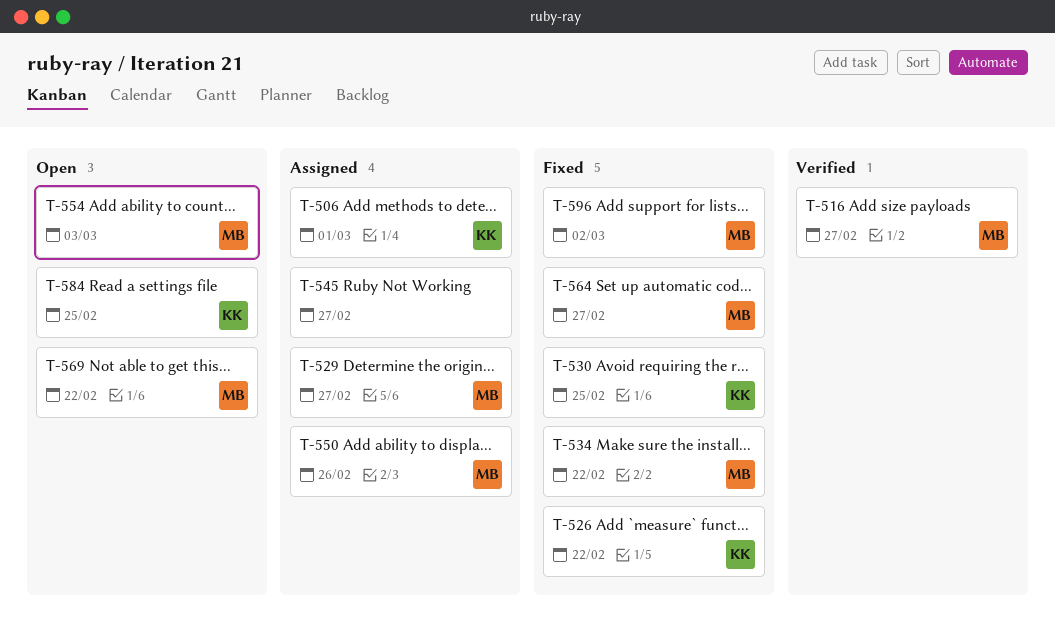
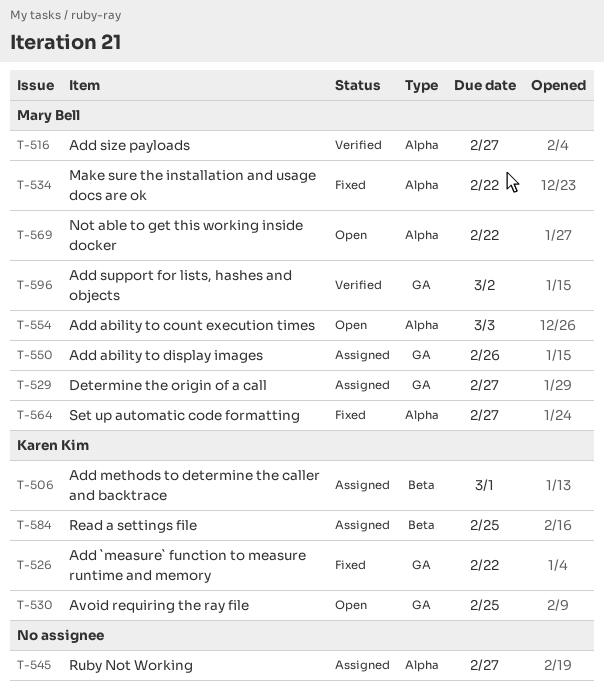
T-530, status: Fixed -> Open
T-584, status: Open -> Assigned
T-596, status: Fixed -> Verified

